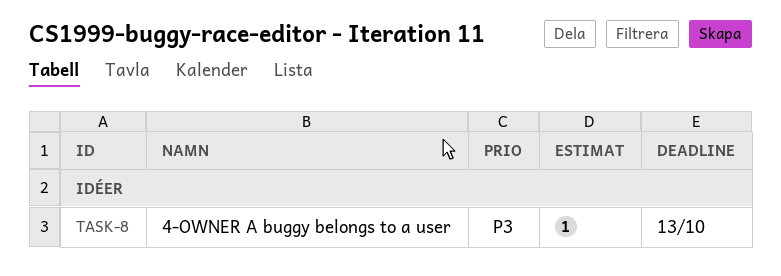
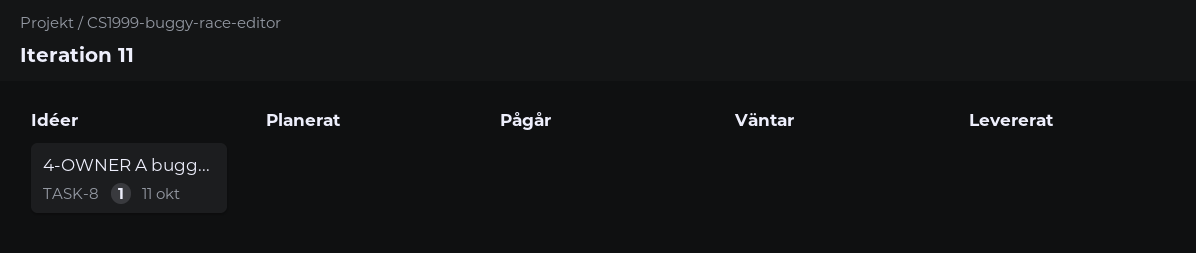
TASK-8, due: Oct 13 -> Oct 11

